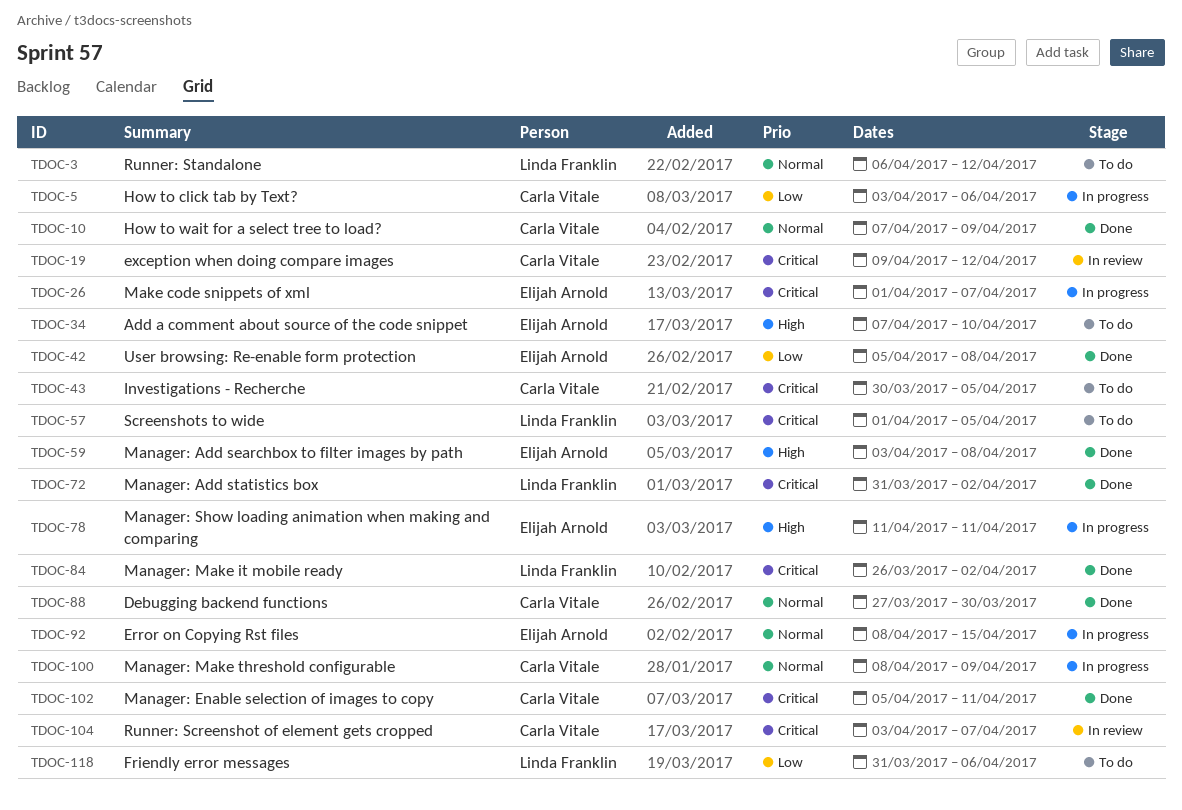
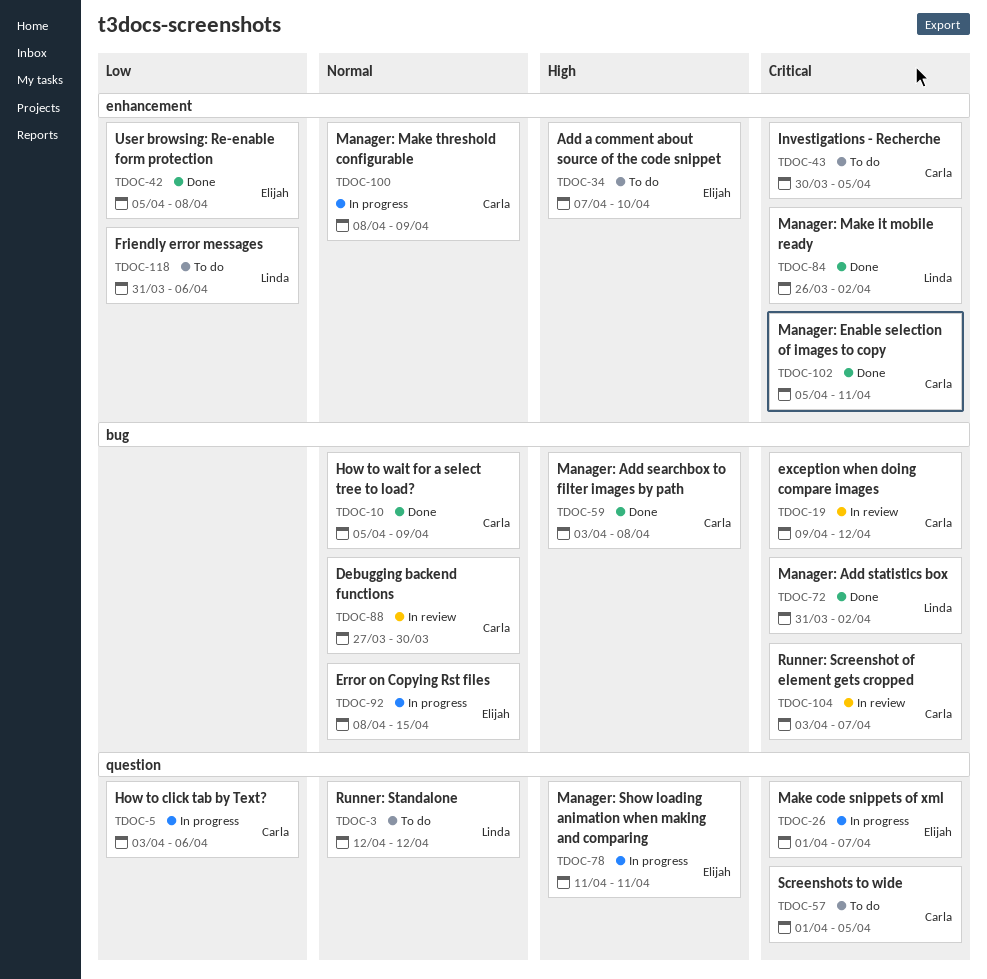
TDOC-3, start: Apr 6 -> Apr 12
TDOC-10, start: Apr 7 -> Apr 5
TDOC-57, owner: Linda Franklin -> Carla Vitale
TDOC-59, owner: Elijah Arnold -> Carla Vitale
TDOC-88, status: Done -> In review

